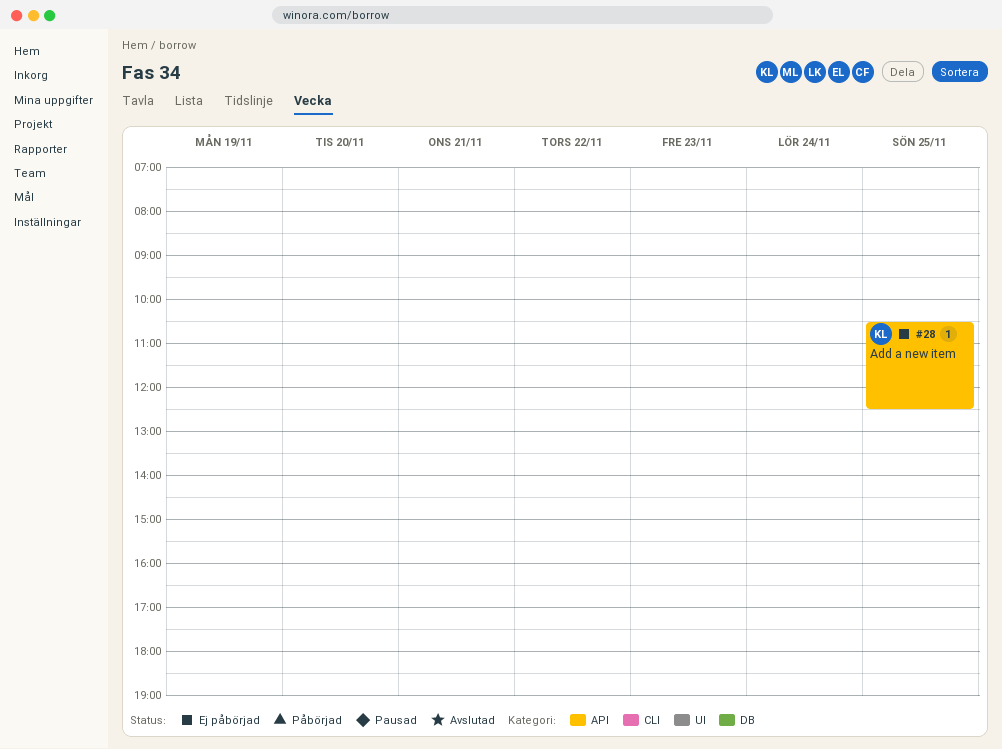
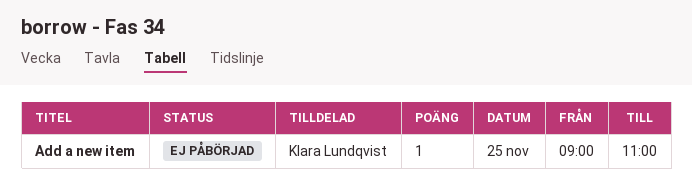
Add a new item, begins: 10:30 -> 09:00
Add a new item, ends: 12:30 -> 11:00

